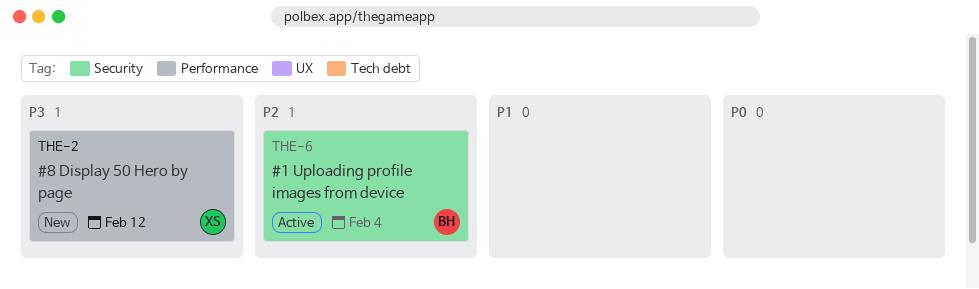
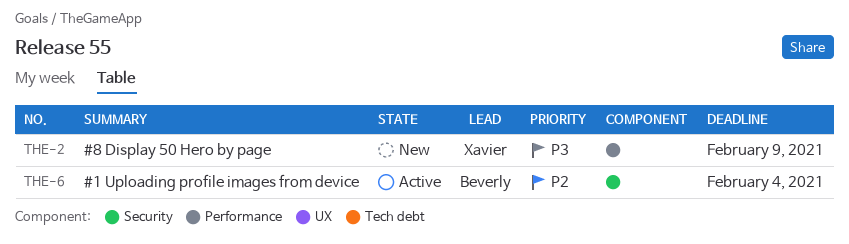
THE-2, due: Feb 12 -> Feb 9

